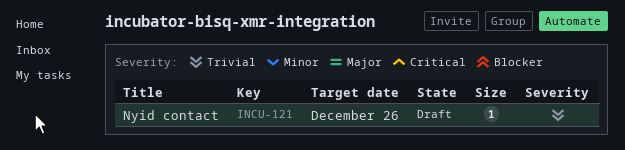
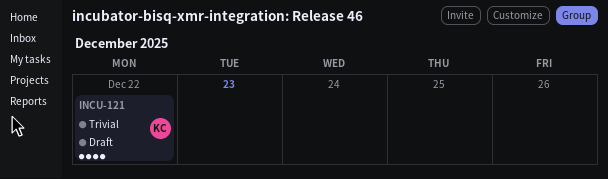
INCU-121, estimate: 1 -> 4
INCU-121, due: Dec 26 -> Dec 22

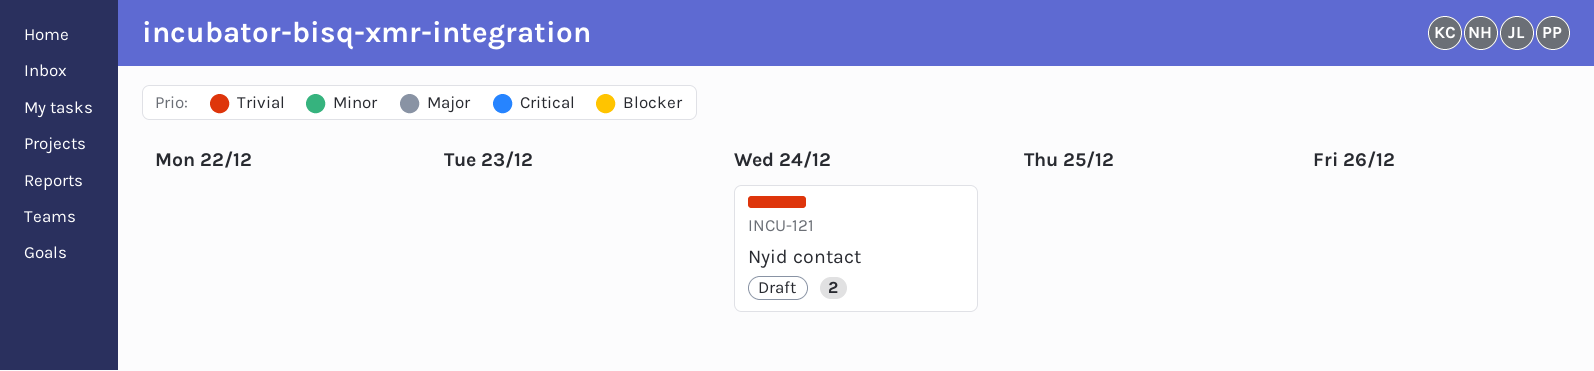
INCU-121, estimate: 4 -> 2
INCU-121, due: Dec 22 -> Dec 24

